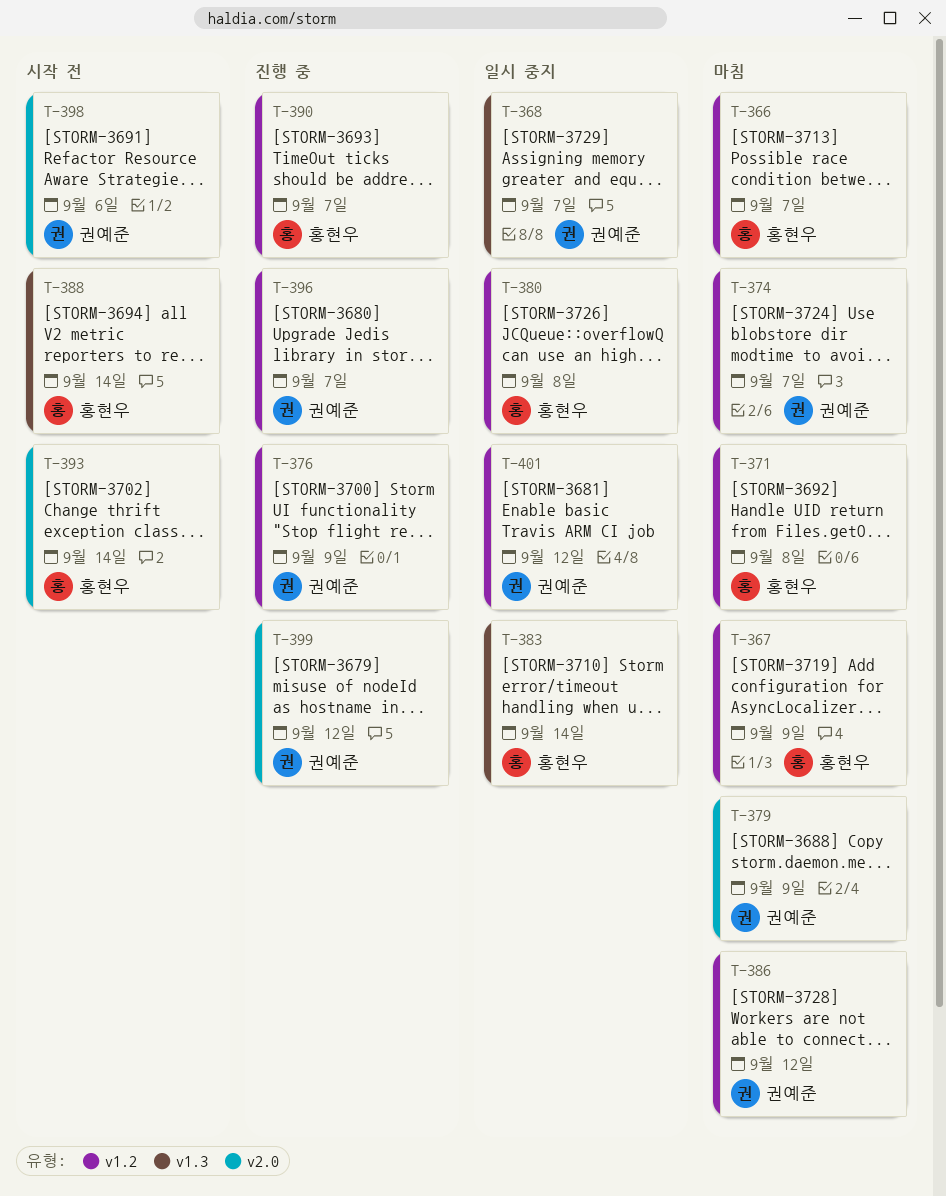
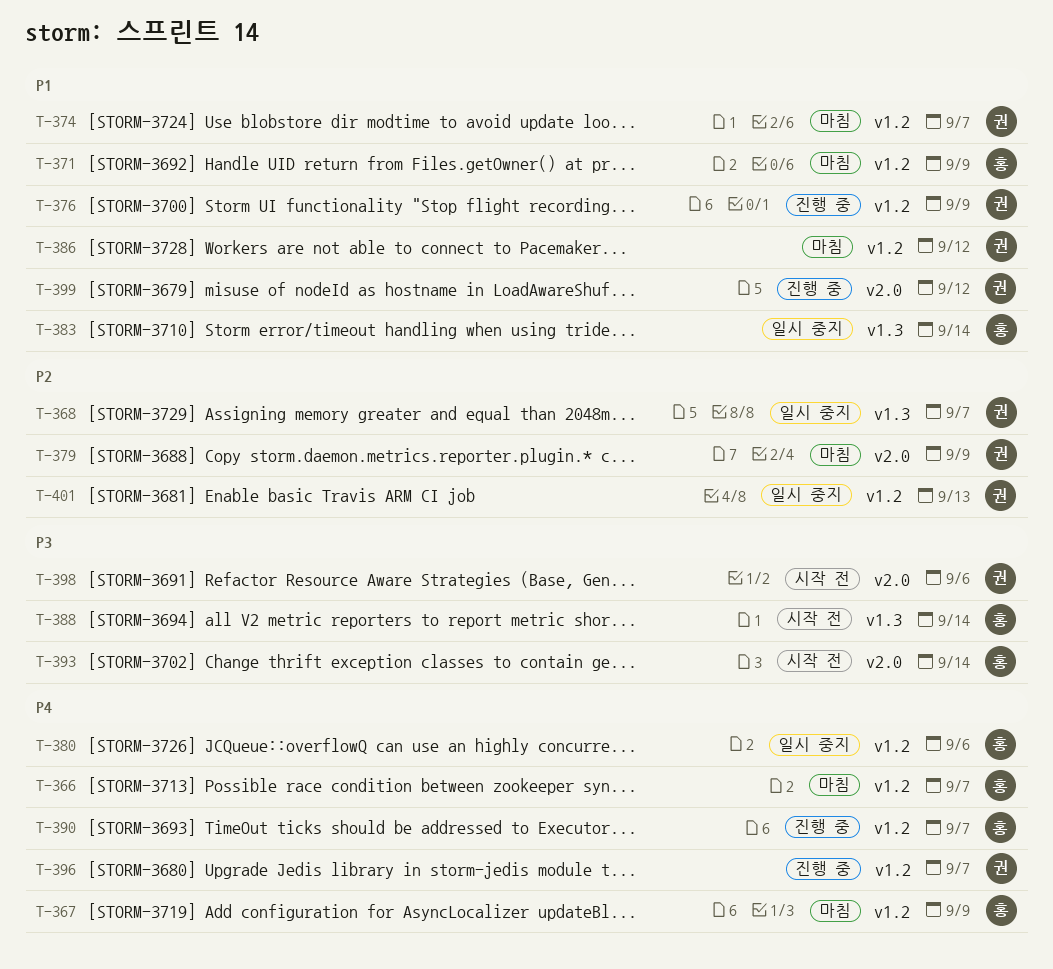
T-371, due: Sep 8 -> Sep 9
T-380, due: Sep 8 -> Sep 6
T-401, due: Sep 12 -> Sep 13

